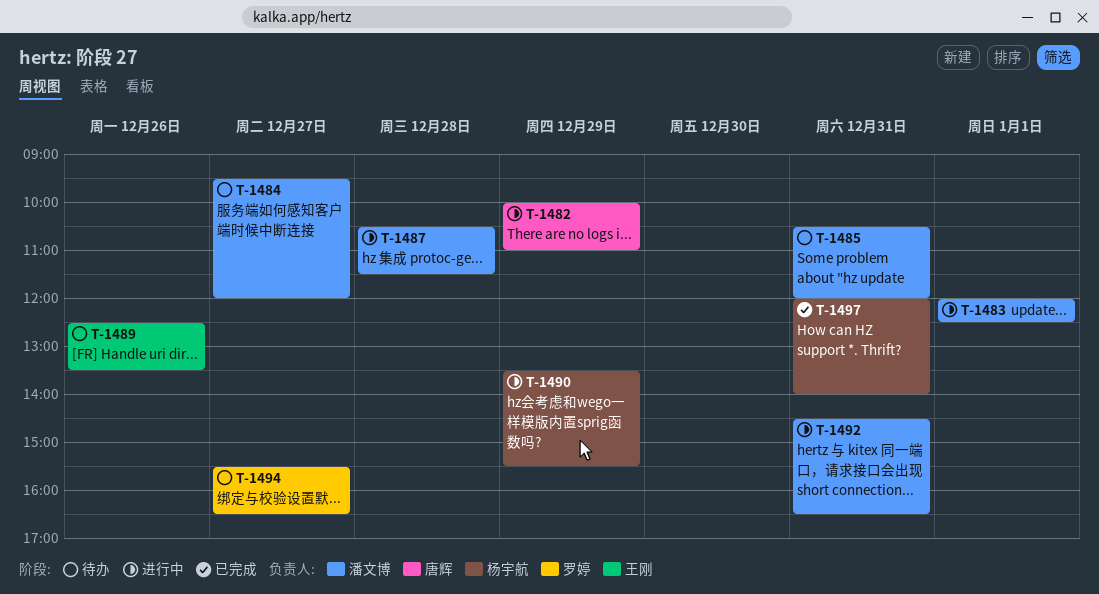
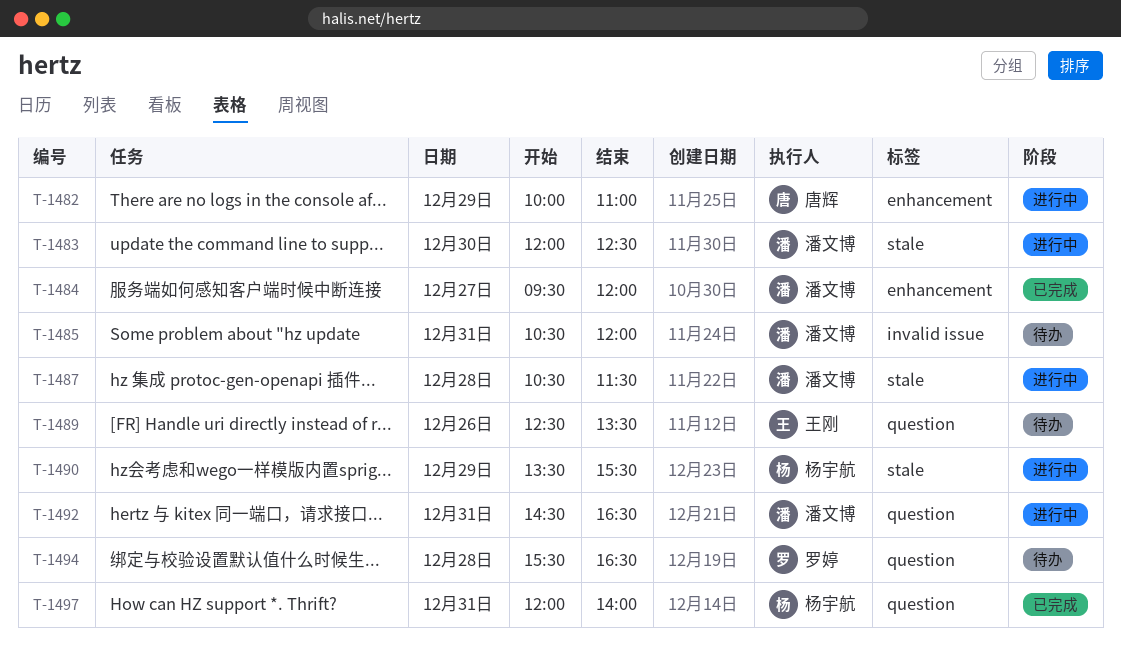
T-1483, day: Jan 1 -> Dec 30
T-1484, status: 待办 -> 已完成
T-1494, day: Dec 27 -> Dec 28

